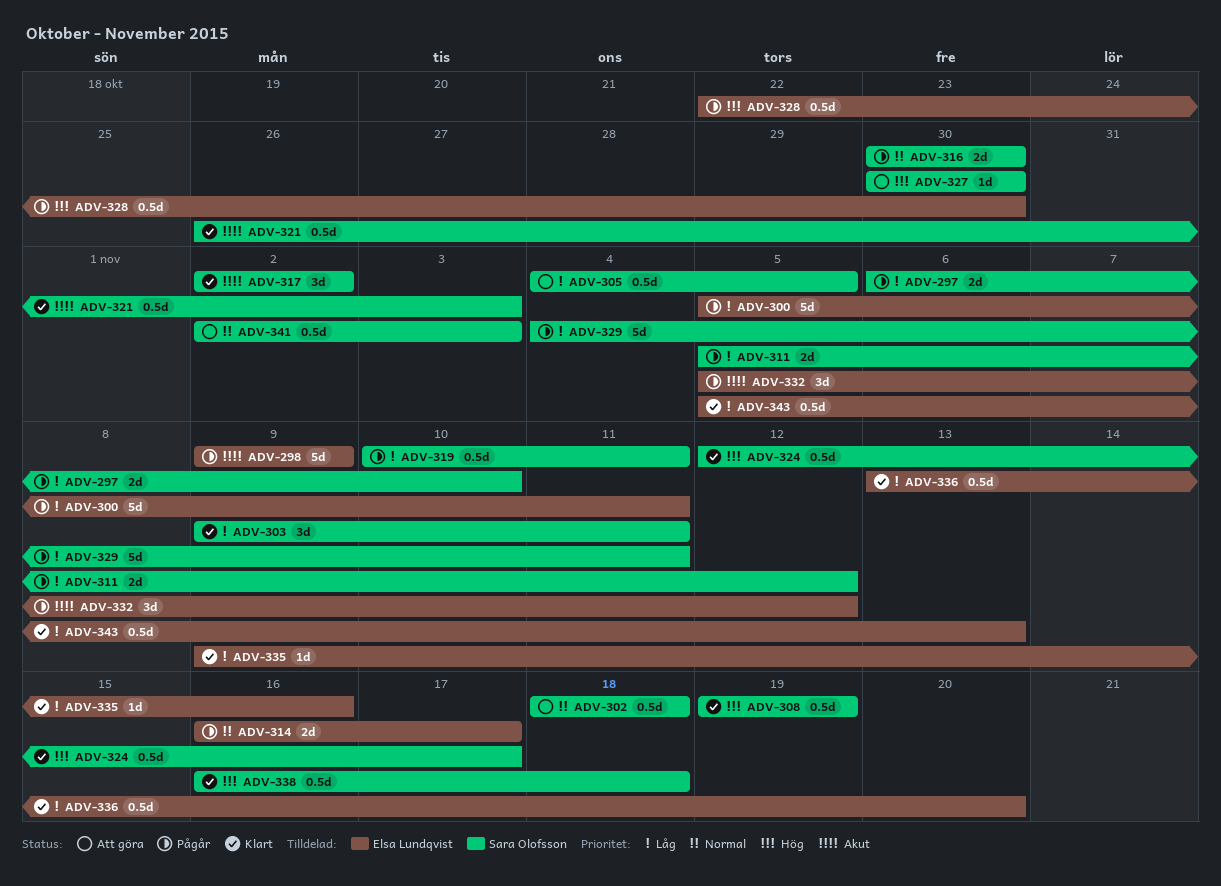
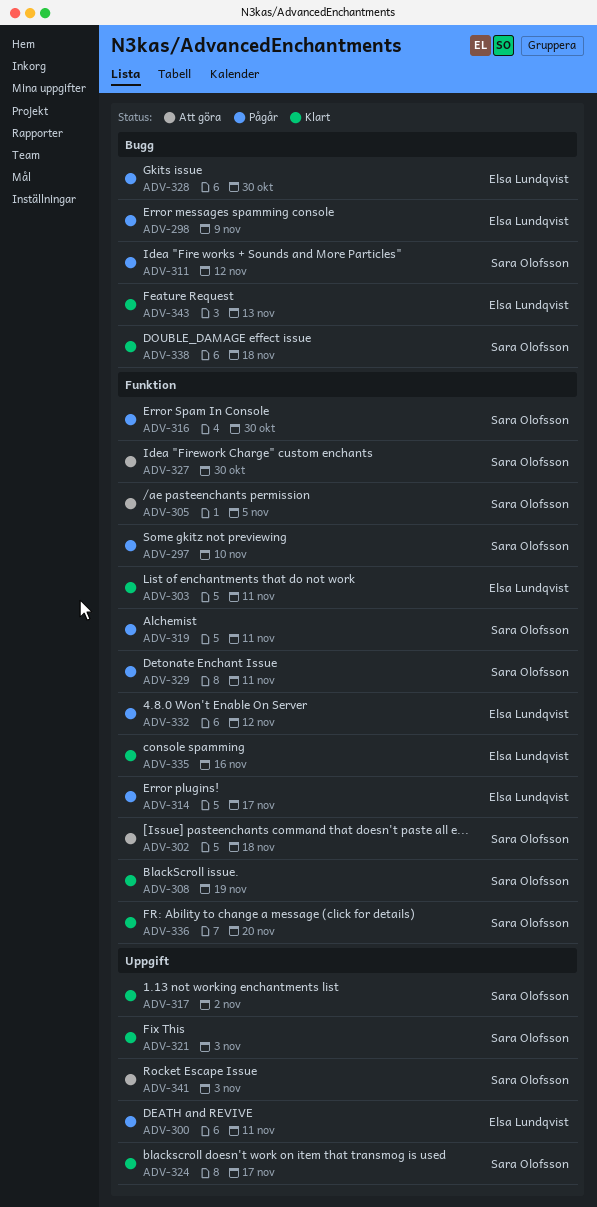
ADV-303, owner: Sara Olofsson -> Elsa Lundqvist
ADV-336, owner: Elsa Lundqvist -> Sara Olofsson

